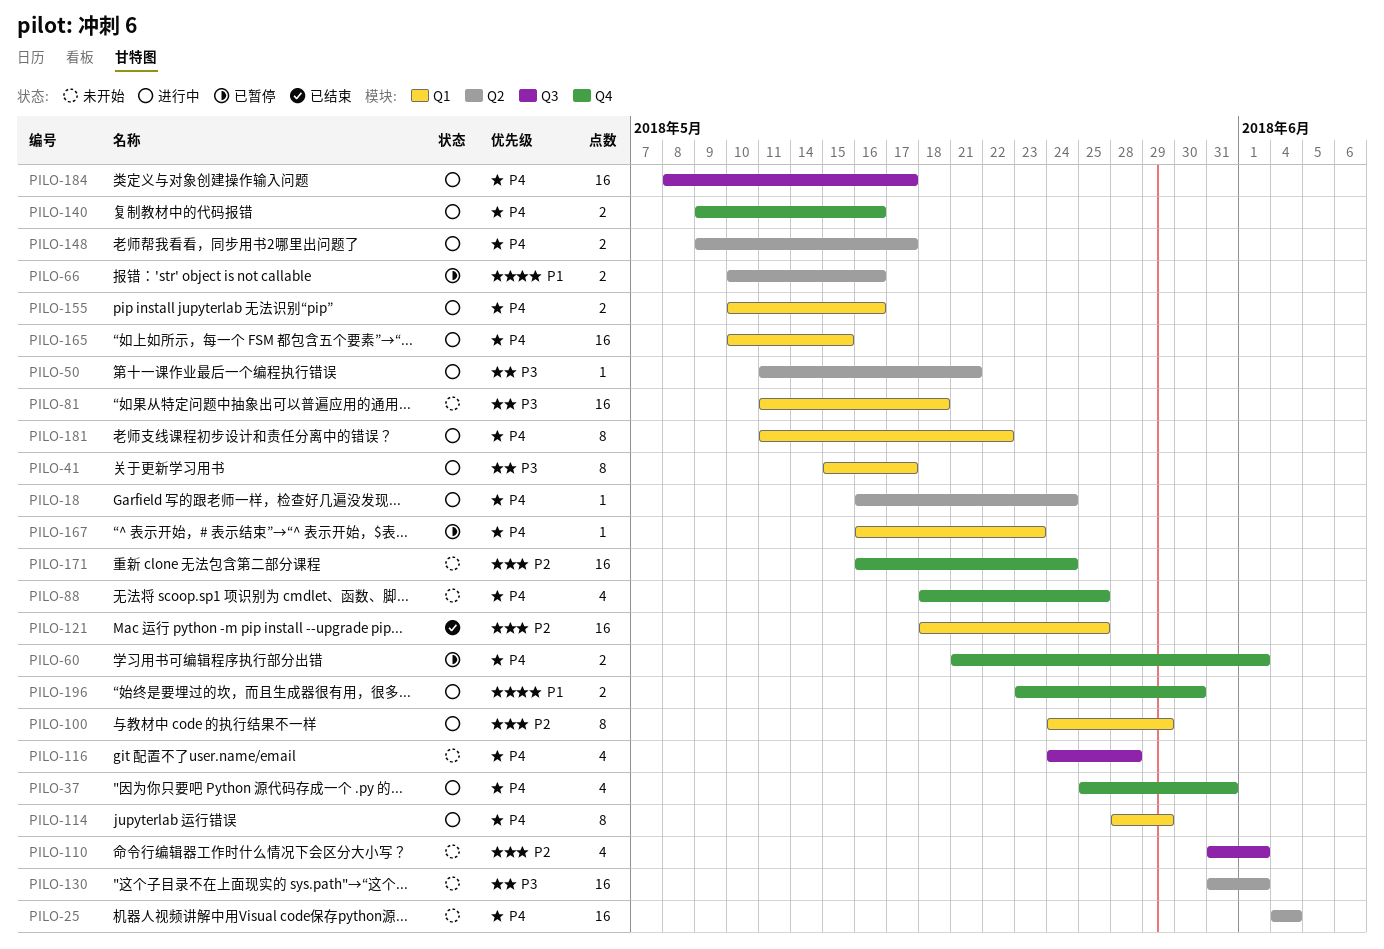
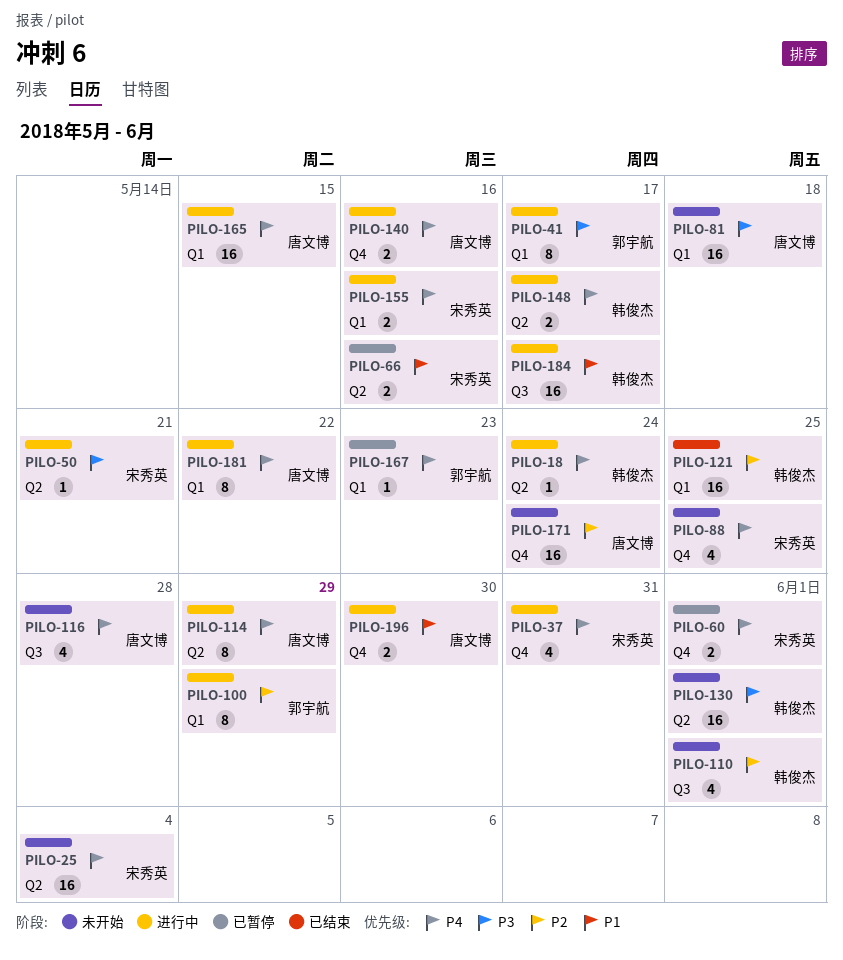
PILO-114, label: Q1 -> Q2
PILO-184, priority: P4 -> P1

